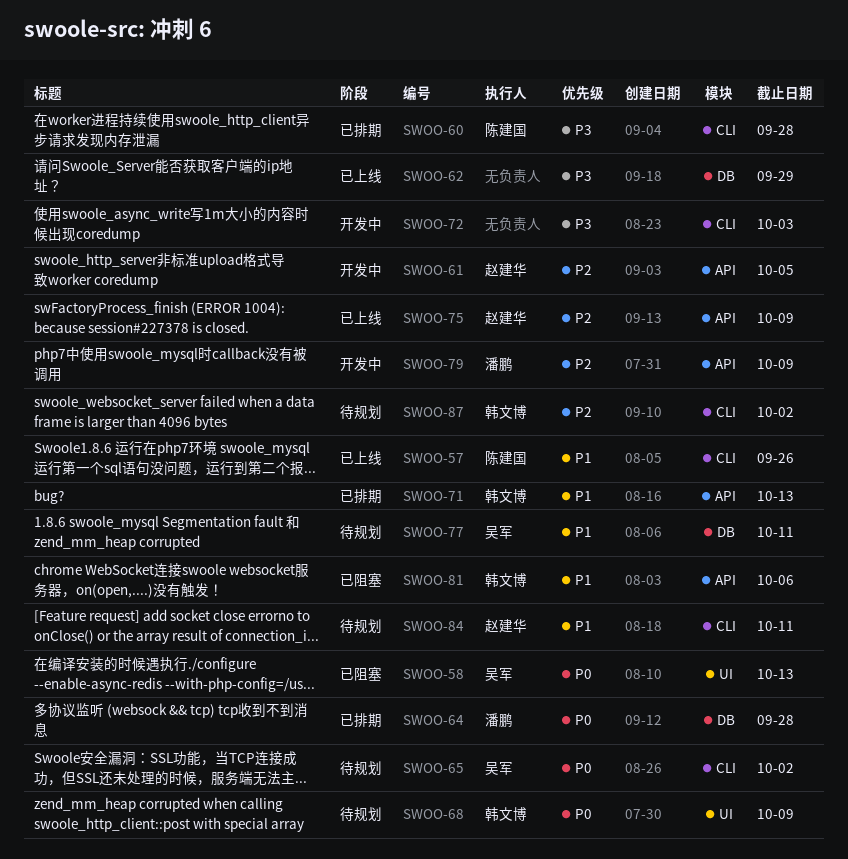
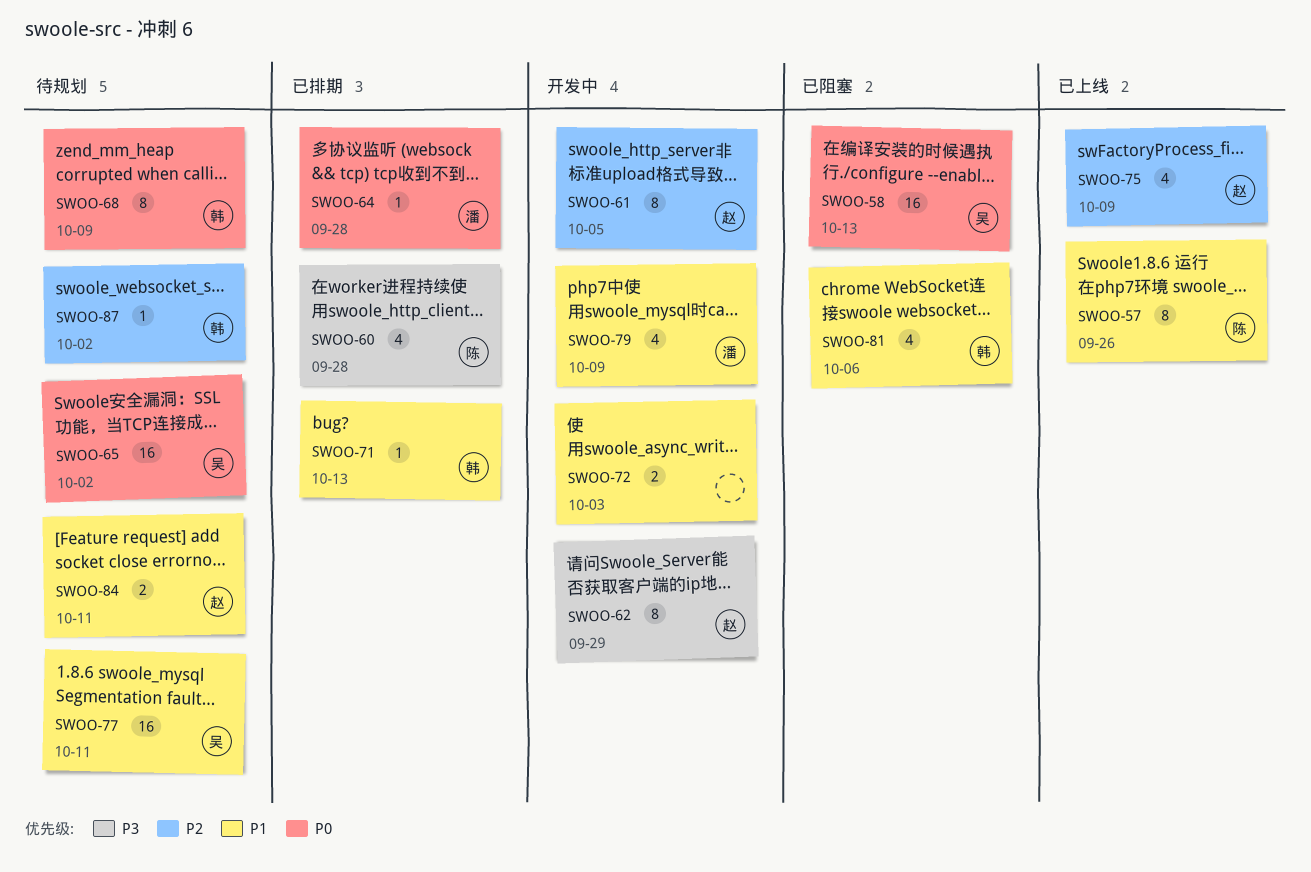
SWOO-62, status: 已上线 -> 开发中
SWOO-62, owner: none -> 赵建华
SWOO-72, priority: P3 -> P1
SWOO-79, priority: P2 -> P1

